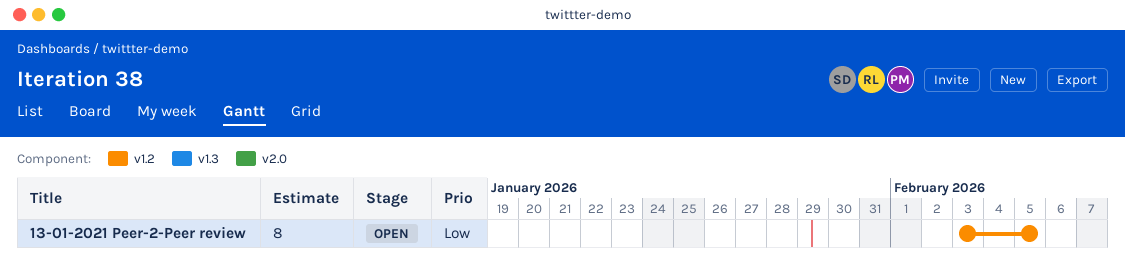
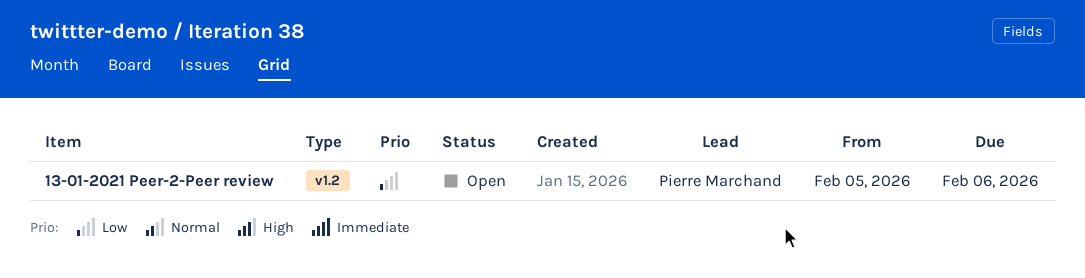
13-01-2021 Peer-2-Peer review, start: Feb 3 -> Feb 5
13-01-2021 Peer-2-Peer review, due: Feb 5 -> Feb 6

